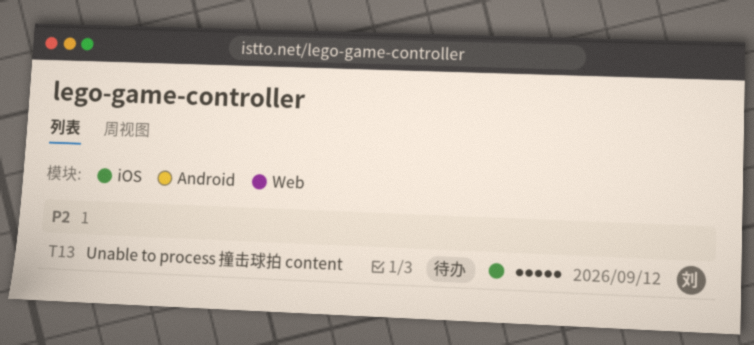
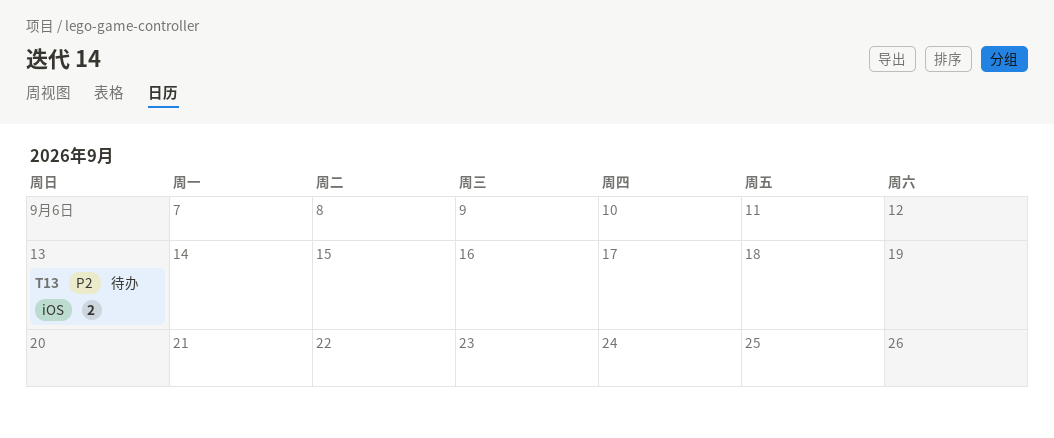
T13, estimate: 5 -> 2
T13, due: Sep 12 -> Sep 13

